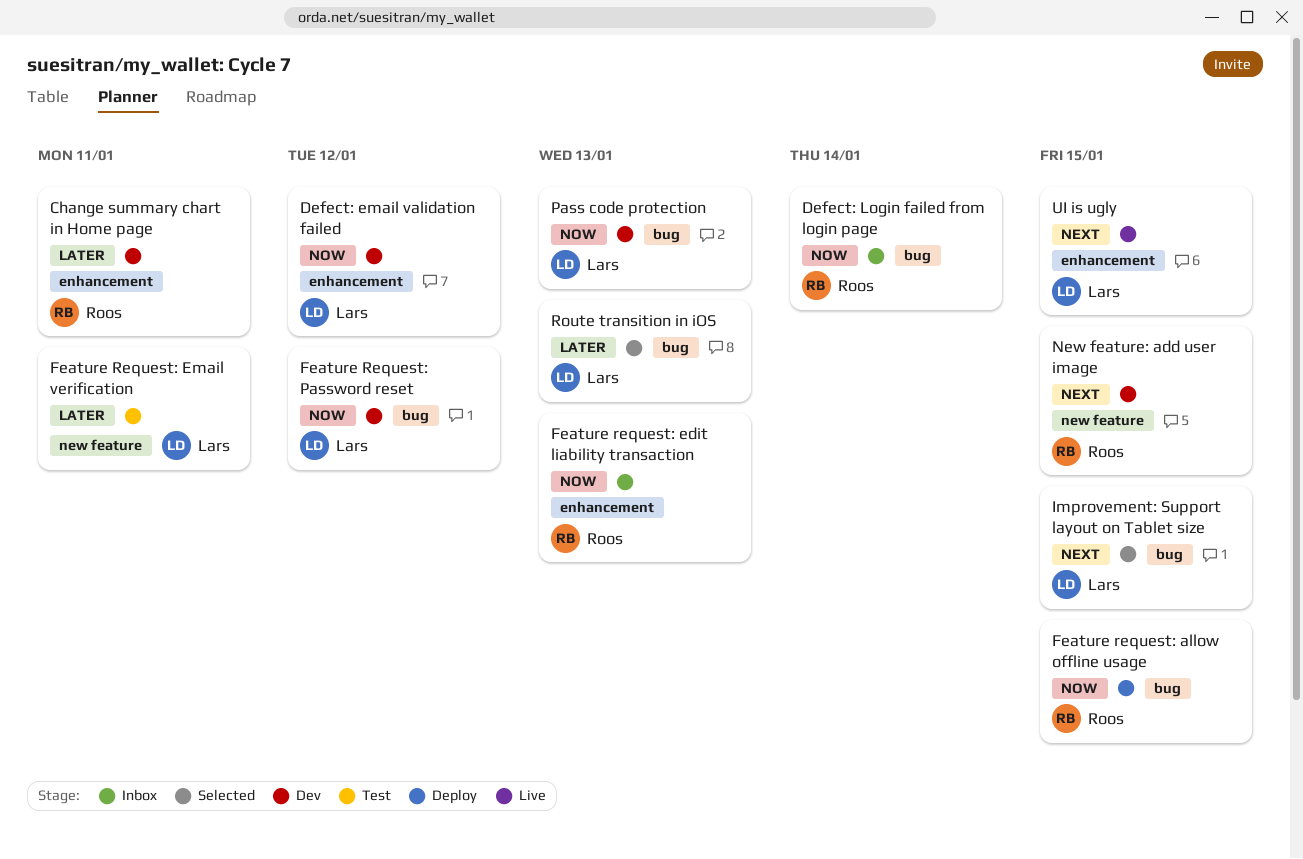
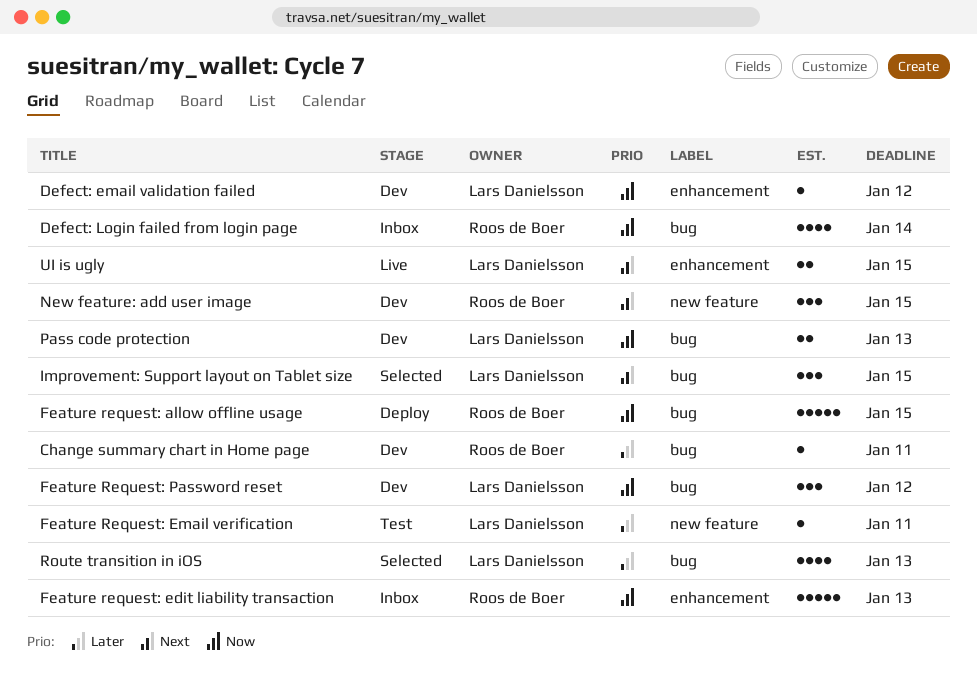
Change summary chart in Home page, label: enhancement -> bug

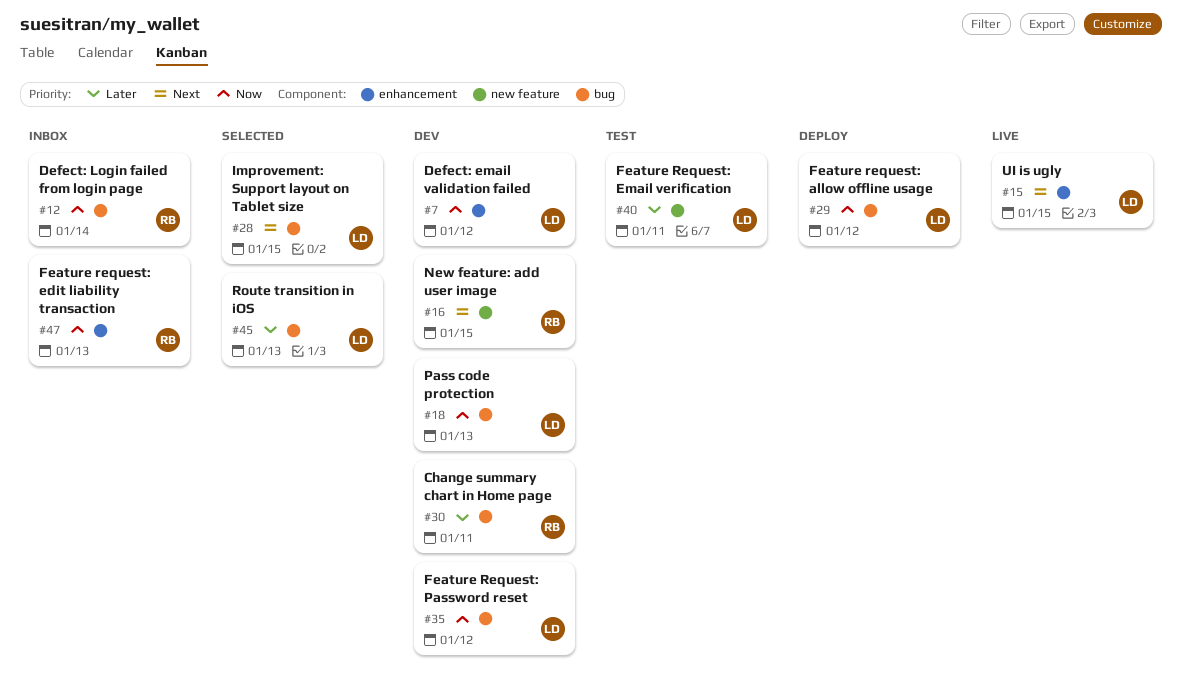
Feature request: allow offline usage, owner: Roos de Boer -> Lars Danielsson
Feature request: allow offline usage, due: Jan 15 -> Jan 12

